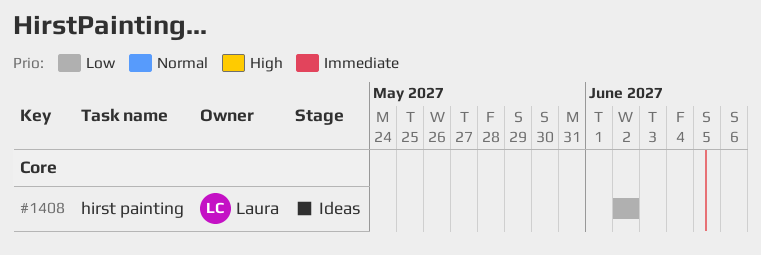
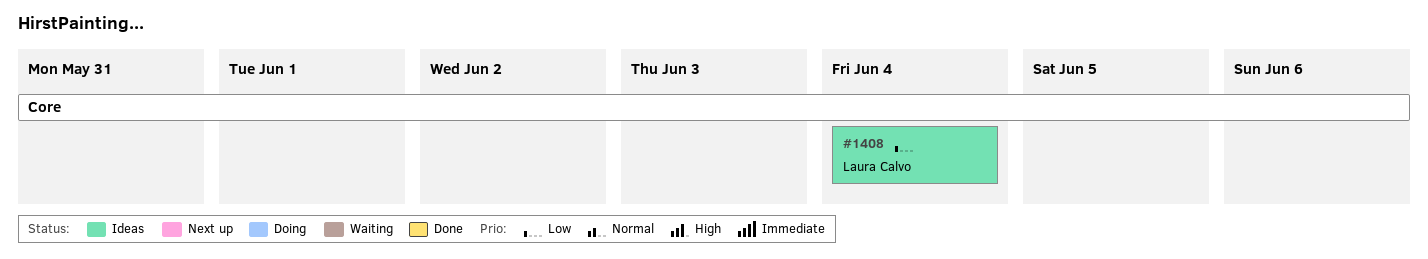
#1408, due: Jun 2 -> Jun 4

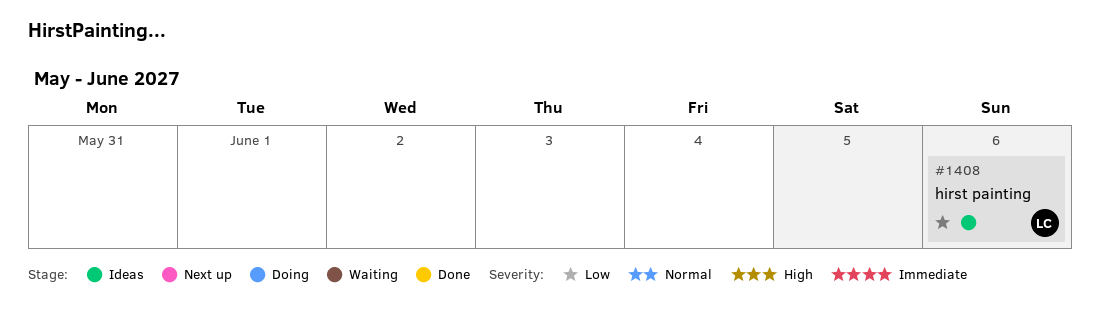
#1408, due: Jun 4 -> Jun 6

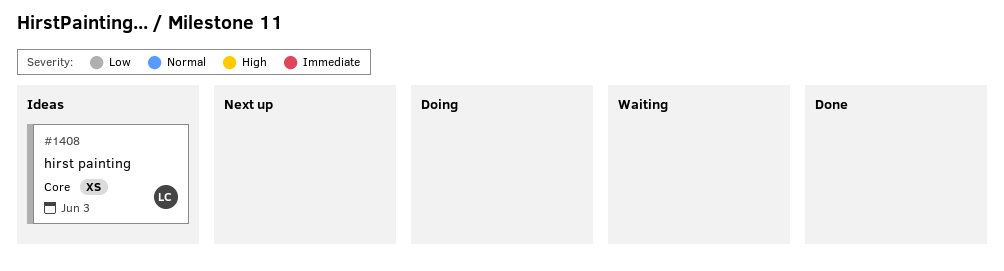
#1408, due: Jun 6 -> Jun 3

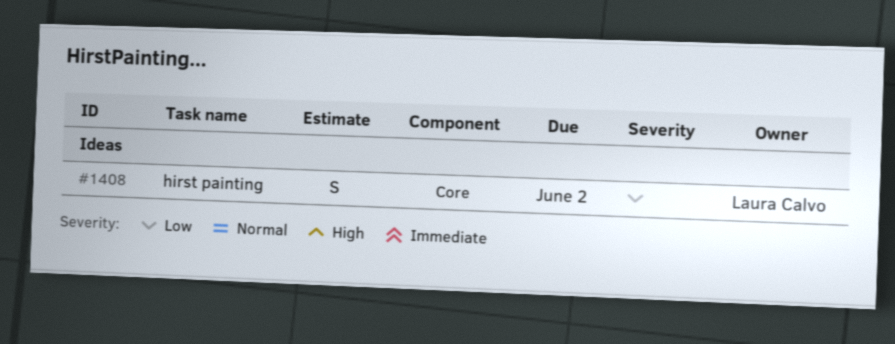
#1408, estimate: XS -> S
#1408, due: Jun 3 -> Jun 2

